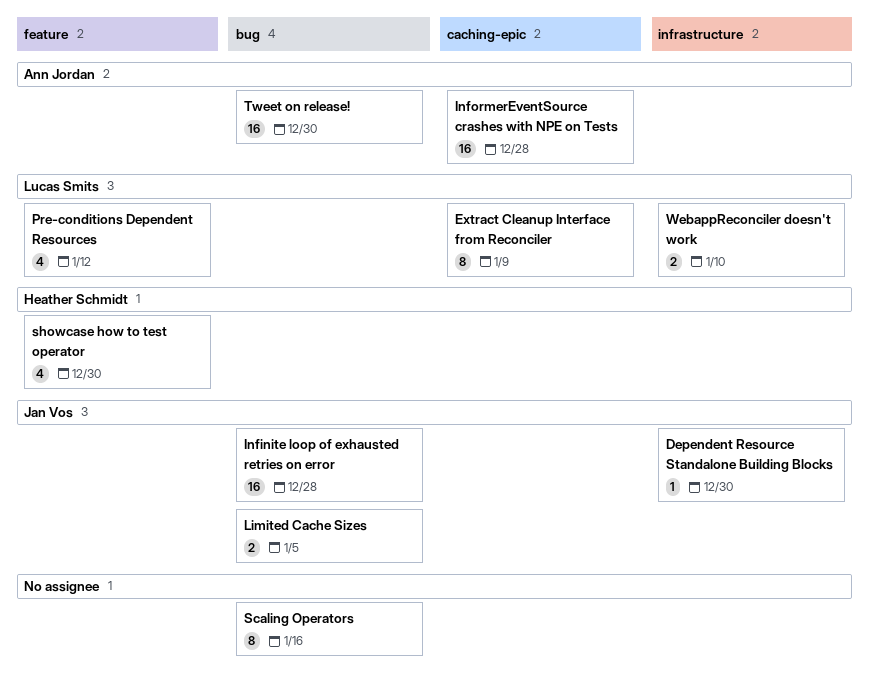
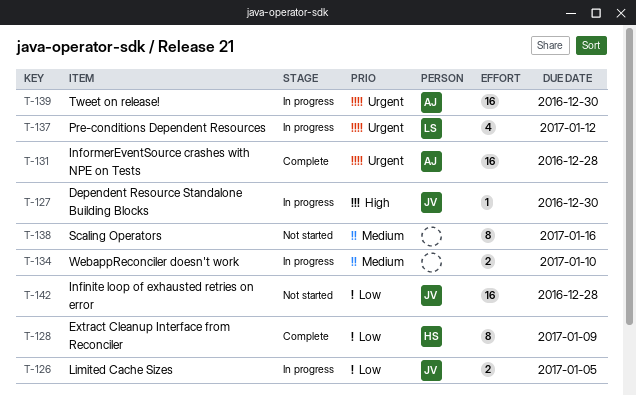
Extract Cleanup Interface from Reconciler, owner: Lucas Smits -> Heather Schmidt
showcase how to test operator: present -> none
WebappReconciler doesn't work, owner: Lucas Smits -> none

